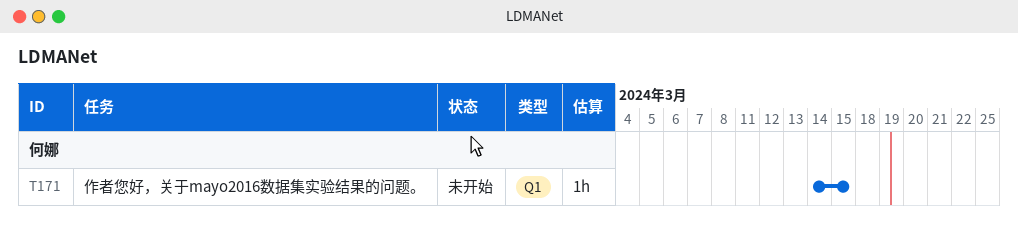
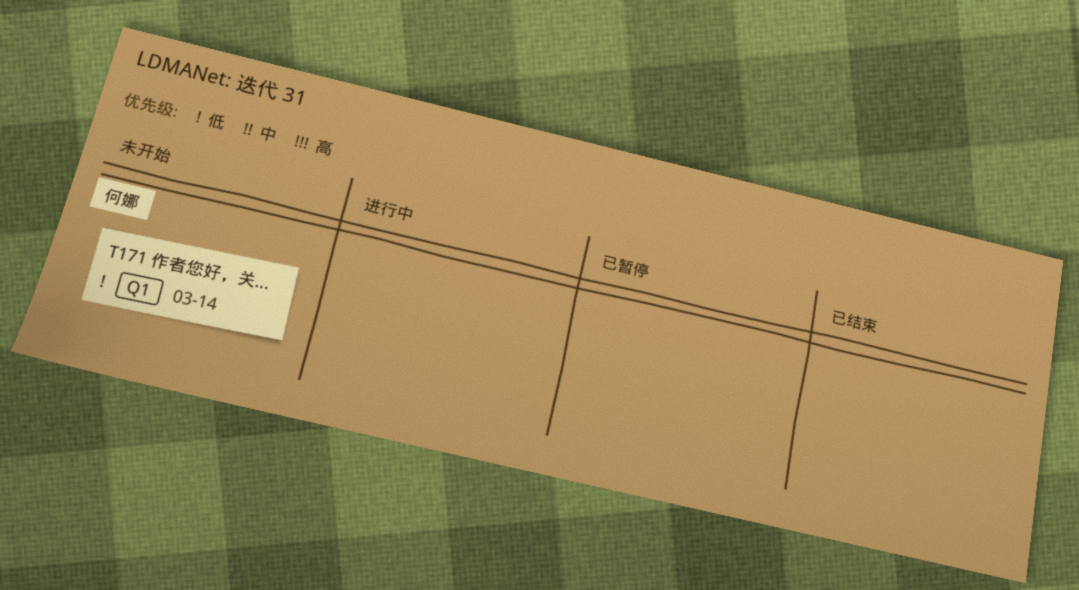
T171, due: Mar 15 -> Mar 14

